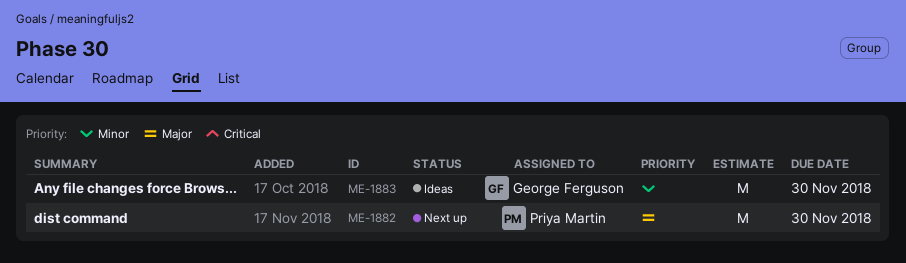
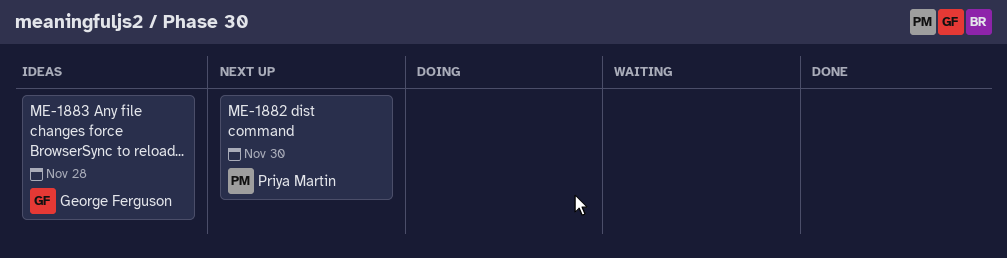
ME-1883, due: Nov 30 -> Nov 28

